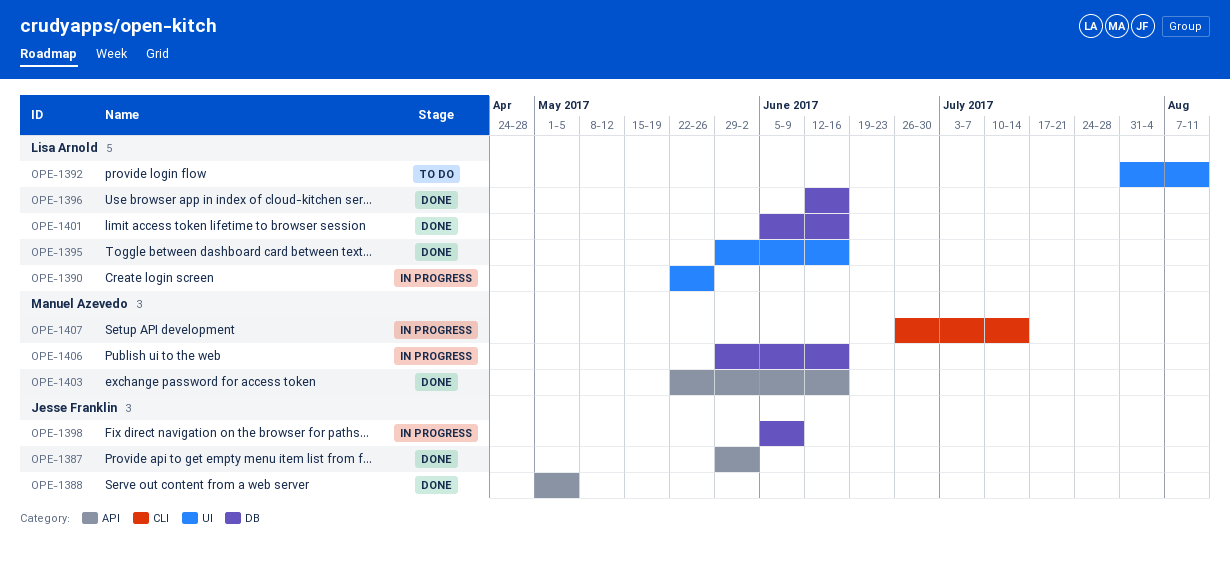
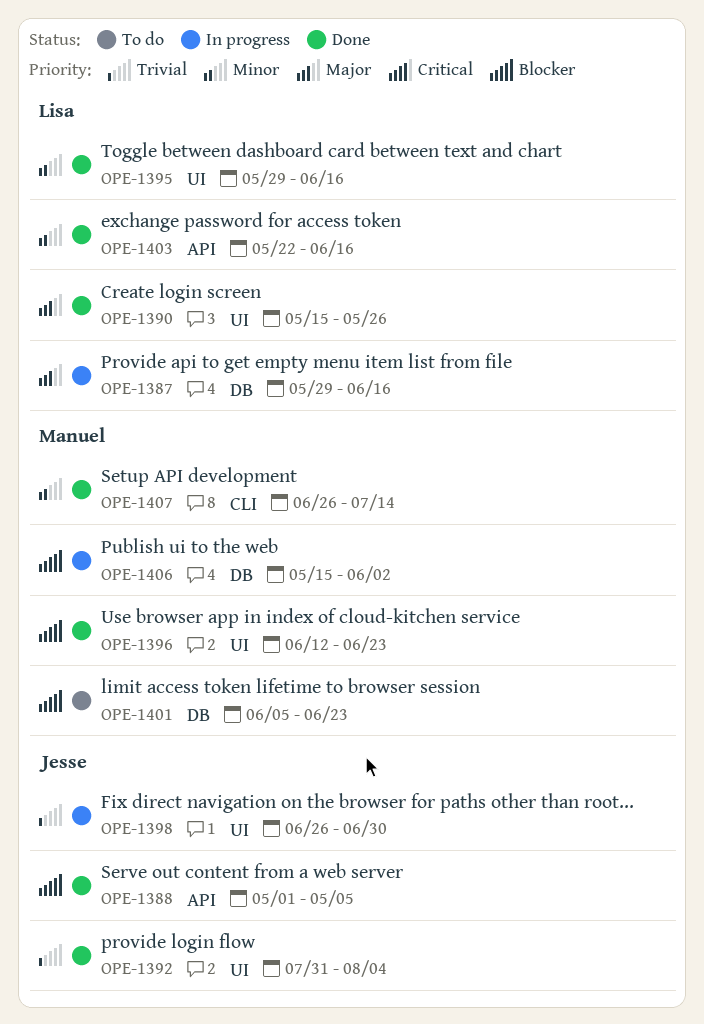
OPE-1387, status: Done -> In progress
OPE-1387, owner: Jesse Franklin -> Lisa Arnold
OPE-1387, label: API -> DB
OPE-1387, due: Jun 2 -> Jun 16
OPE-1390, status: In progress -> Done
OPE-1390, start: May 22 -> May 15
OPE-1392, status: To do -> Done
OPE-1392, owner: Lisa Arnold -> Jesse Franklin
OPE-1392, due: Aug 11 -> Aug 4
OPE-1396, owner: Lisa Arnold -> Manuel Azevedo
OPE-1396, label: DB -> UI
OPE-1396, due: Jun 16 -> Jun 23
OPE-1398, label: DB -> UI
OPE-1398, start: Jun 5 -> Jun 26
OPE-1398, due: Jun 9 -> Jun 30
OPE-1401, status: Done -> To do
OPE-1401, owner: Lisa Arnold -> Manuel Azevedo
OPE-1401, due: Jun 16 -> Jun 23
OPE-1403, owner: Manuel Azevedo -> Lisa Arnold
OPE-1406, start: May 29 -> May 15
OPE-1406, due: Jun 16 -> Jun 2
OPE-1407, status: In progress -> Done

